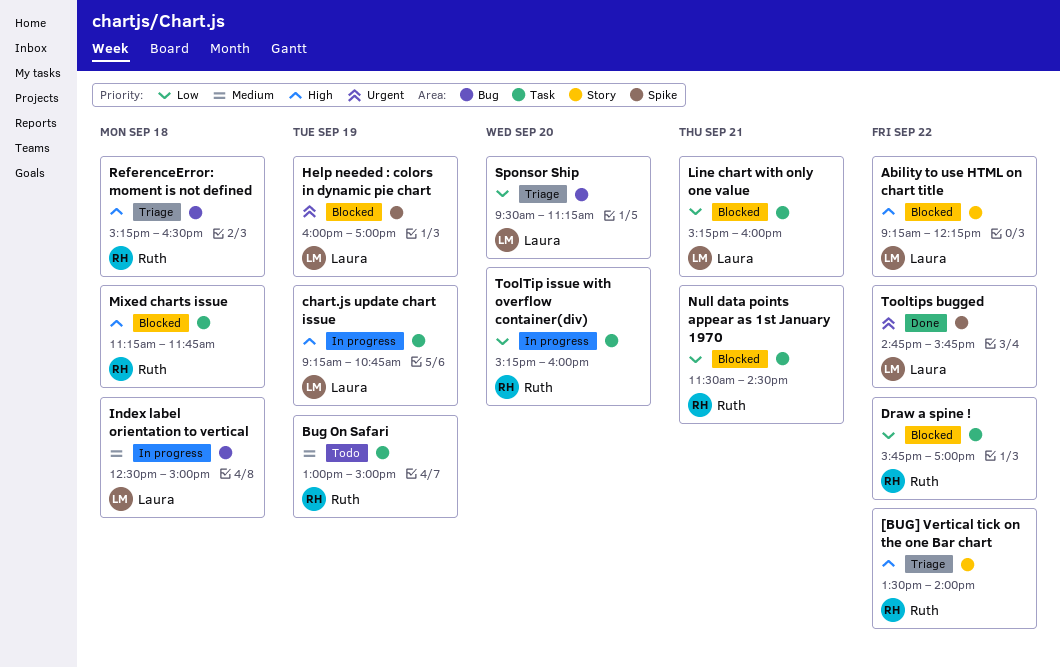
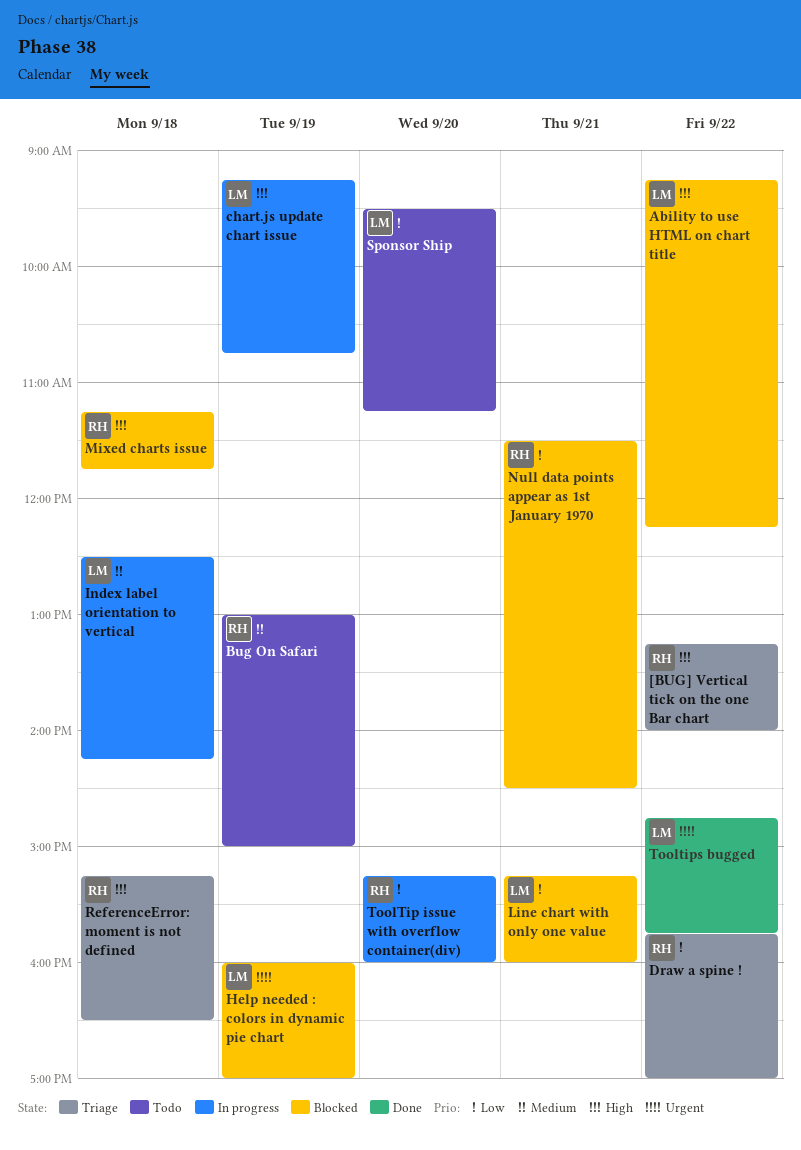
[BUG] Vertical tick on the one Bar chart, begins: 13:30 -> 13:15
Draw a spine !, status: Blocked -> Triage
Index label orientation to vertical, ends: 15:00 -> 14:15
Sponsor Ship, status: Triage -> Todo

